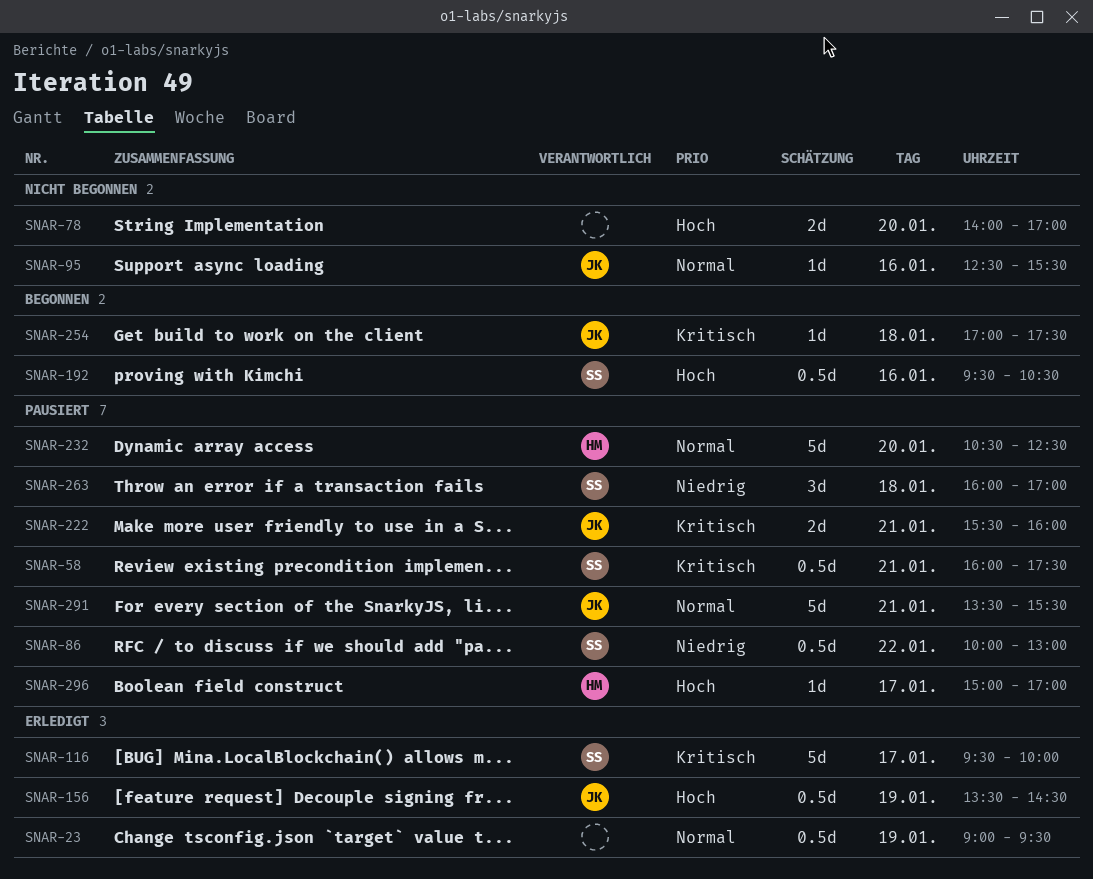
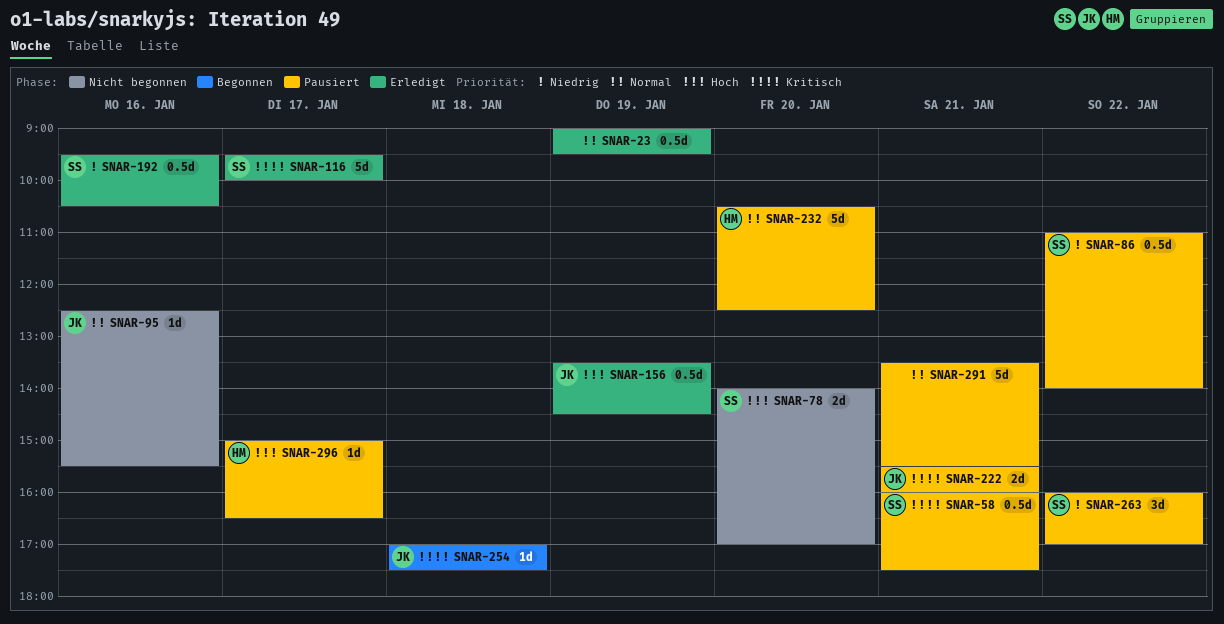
SNAR-78, owner: none -> SS
SNAR-86, begins: 10:00 -> 11:00
SNAR-86, ends: 13:00 -> 14:00
SNAR-192, status: Begonnen -> Erledigt
SNAR-192, priority: Hoch -> Niedrig
SNAR-263, day: Jan 18 -> Jan 22
SNAR-291, owner: JK -> none
SNAR-296, ends: 17:00 -> 16:30

